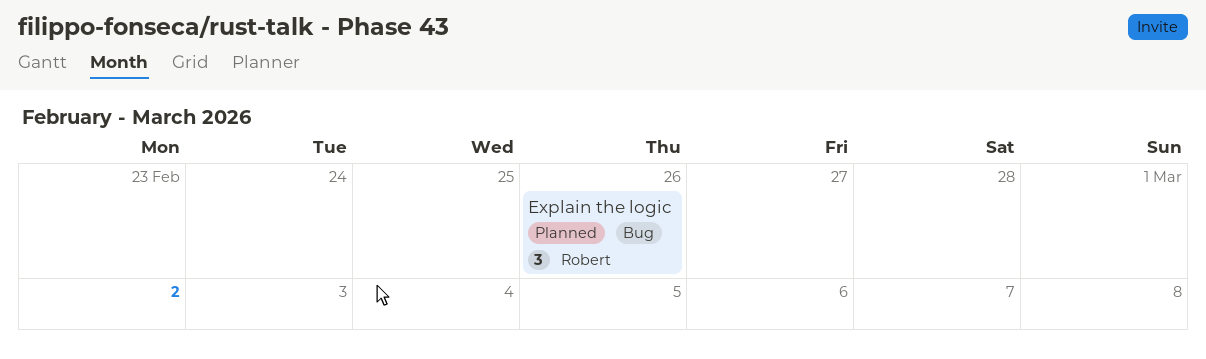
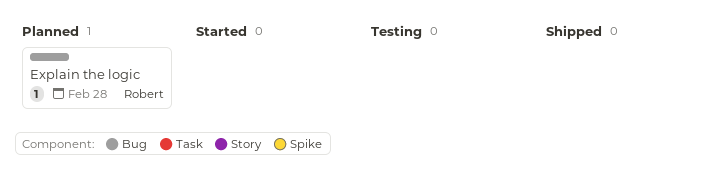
Explain the logic, estimate: 3 -> 1
Explain the logic, due: Feb 26 -> Feb 28

